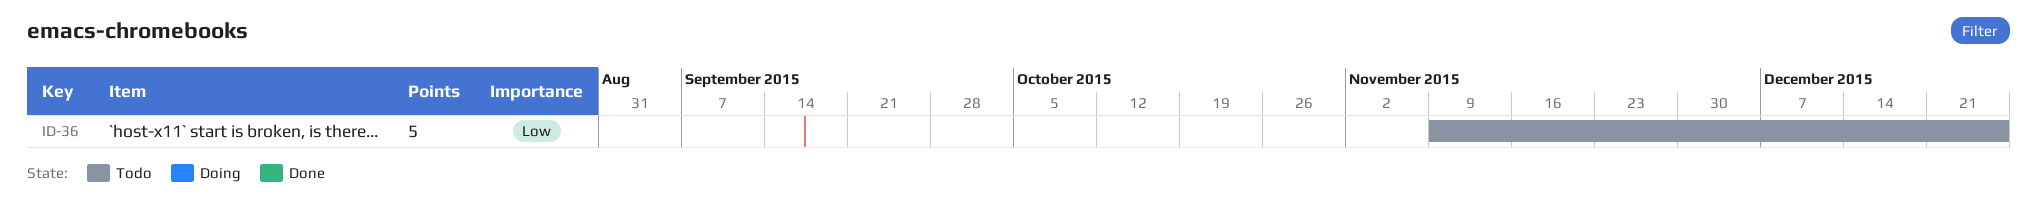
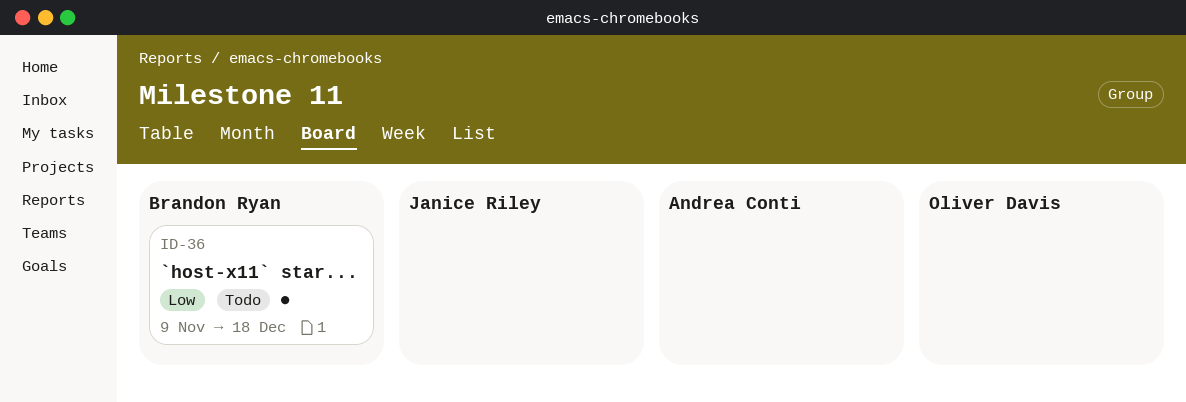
ID-36, estimate: 5 -> 1
ID-36, due: Dec 25 -> Dec 18

